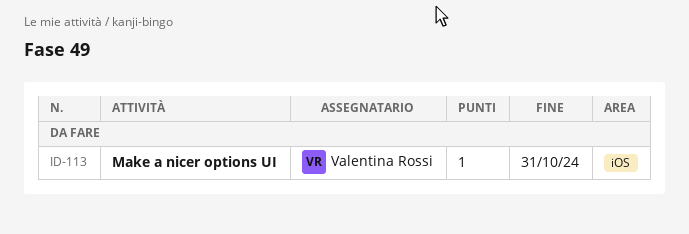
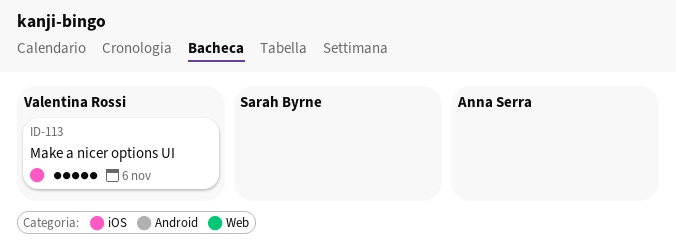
ID-113, estimate: 1 -> 5
ID-113, due: Oct 31 -> Nov 6

